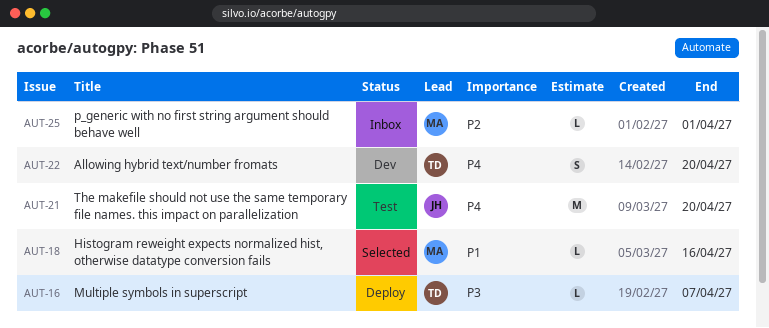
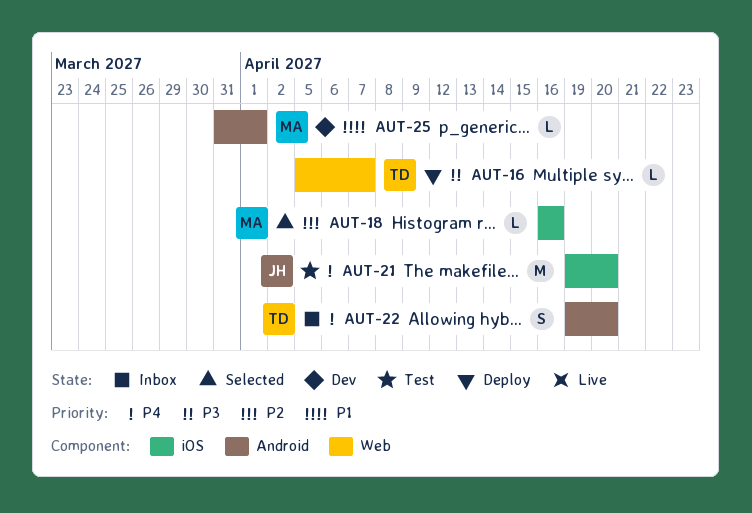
AUT-18, priority: P1 -> P2
AUT-22, status: Dev -> Inbox
AUT-25, status: Inbox -> Dev
AUT-25, priority: P2 -> P1

